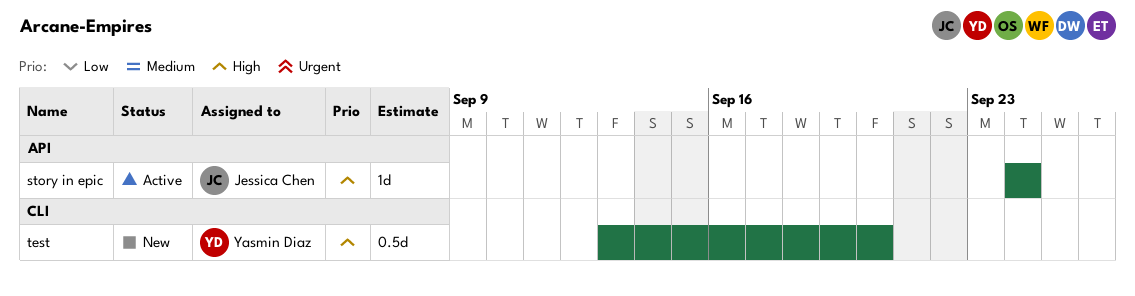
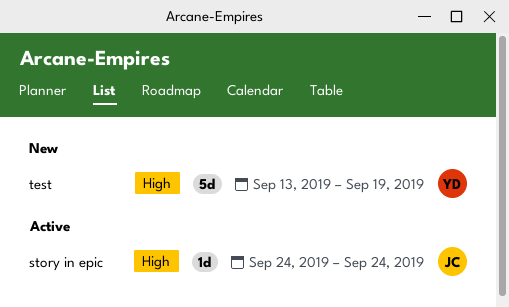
test, estimate: 0.5d -> 5d
test, due: Sep 20 -> Sep 19

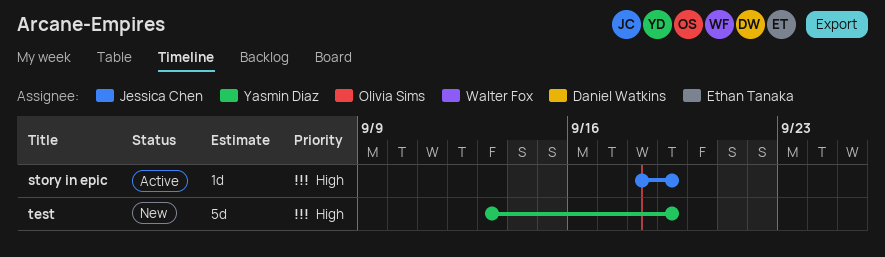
story in epic, start: Sep 24 -> Sep 18
story in epic, due: Sep 24 -> Sep 19

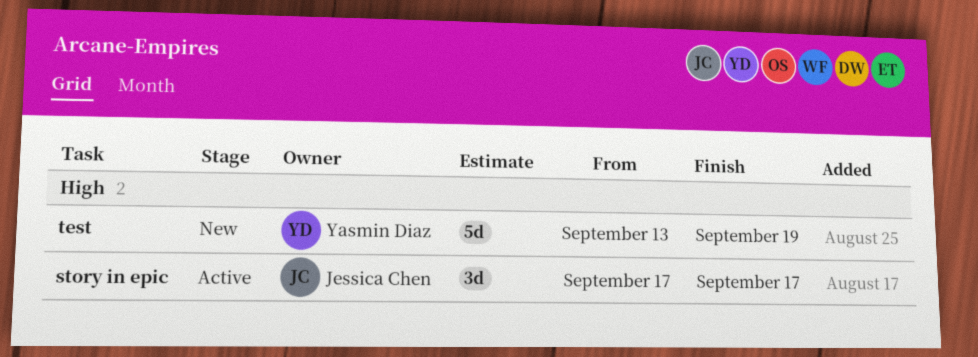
story in epic, estimate: 1d -> 3d
story in epic, start: Sep 18 -> Sep 17
story in epic, due: Sep 19 -> Sep 17

